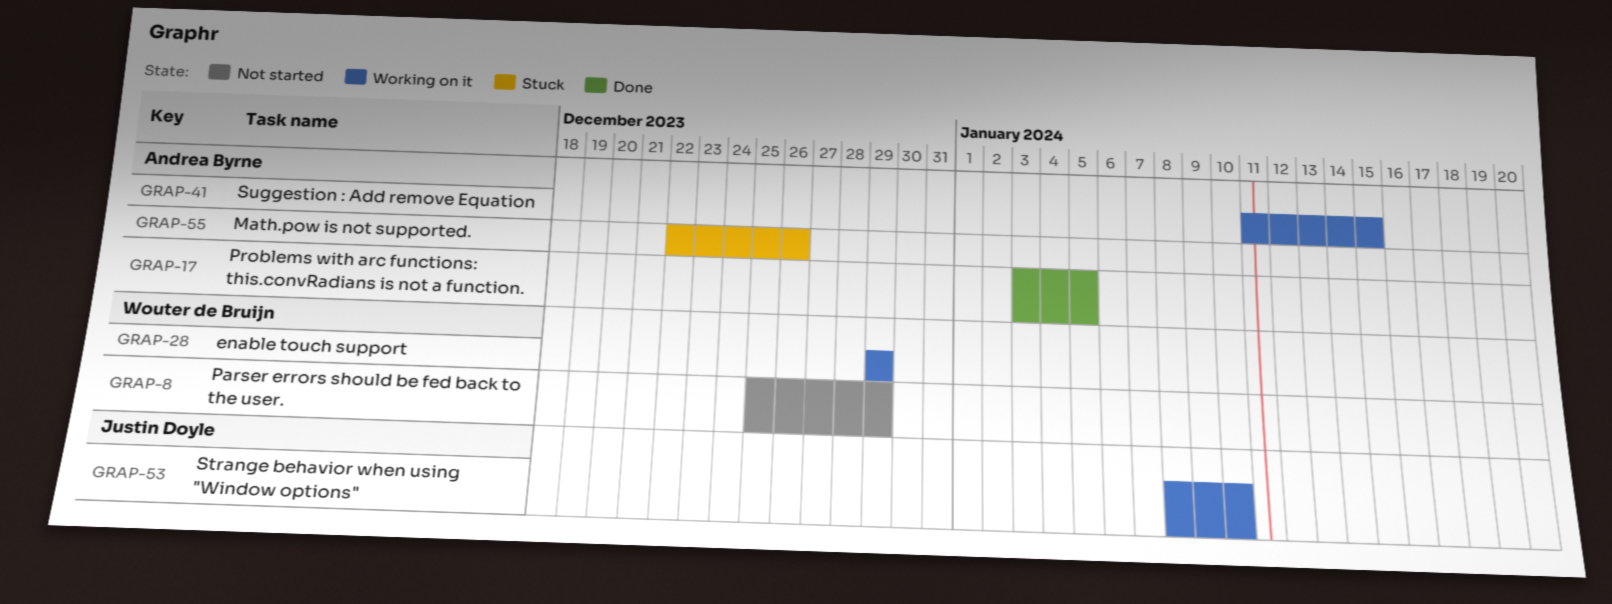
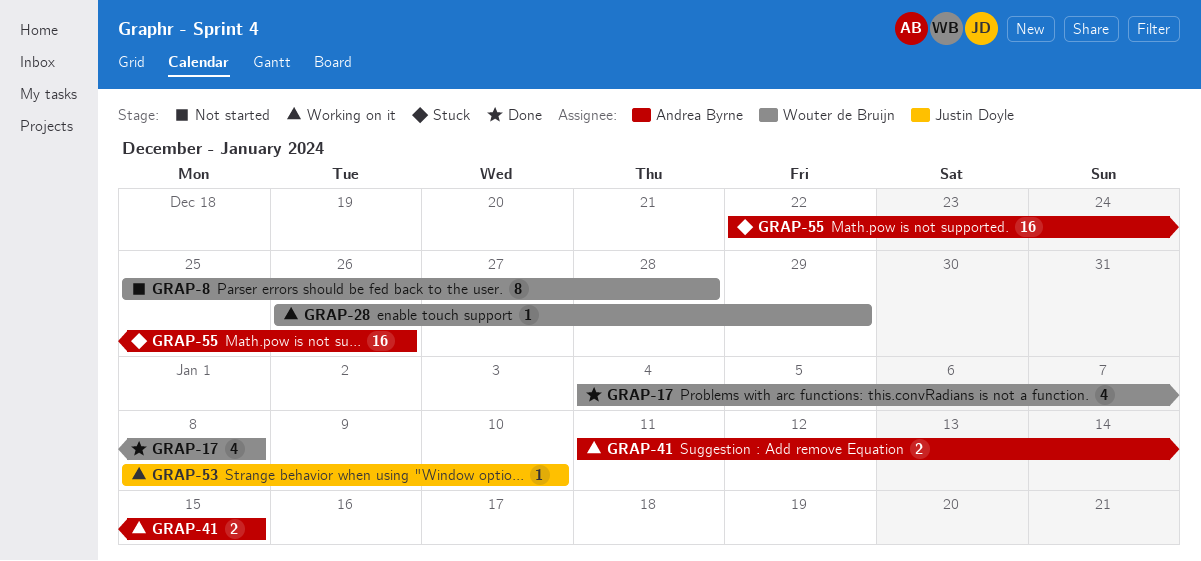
GRAP-8, due: Dec 29 -> Dec 28
GRAP-17, owner: Andrea Byrne -> Wouter de Bruijn
GRAP-17, start: Jan 3 -> Jan 4
GRAP-17, due: Jan 5 -> Jan 8
GRAP-28, start: Dec 29 -> Dec 26

